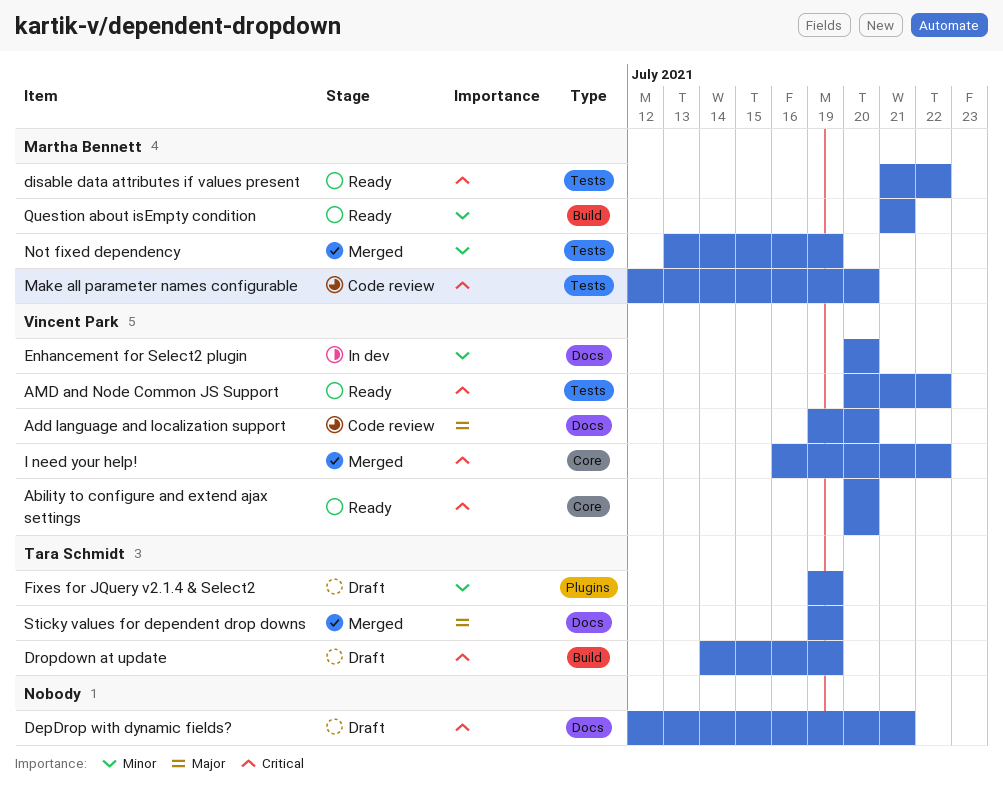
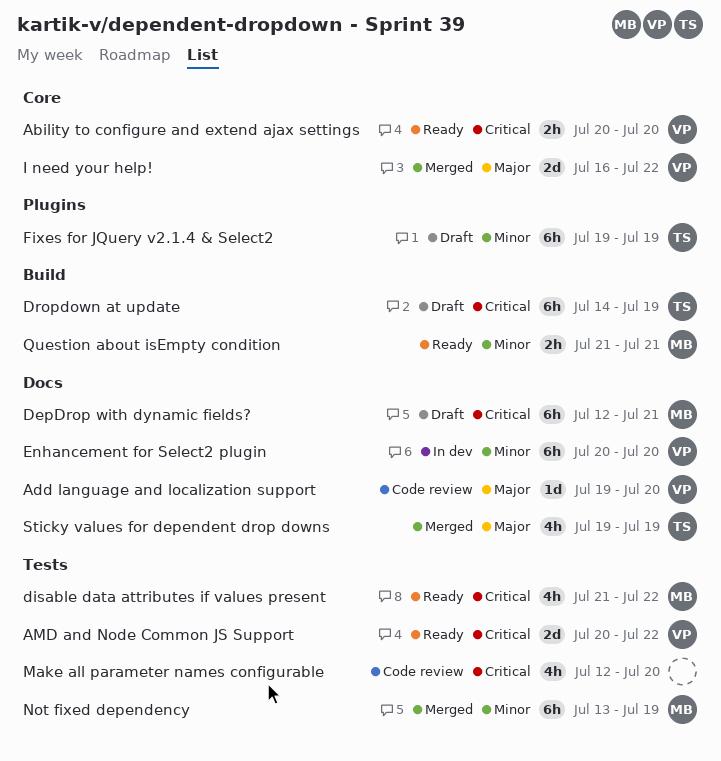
DepDrop with dynamic fields?, owner: none -> Martha Bennett
I need your help!, priority: Critical -> Major
Make all parameter names configurable, owner: Martha Bennett -> none

